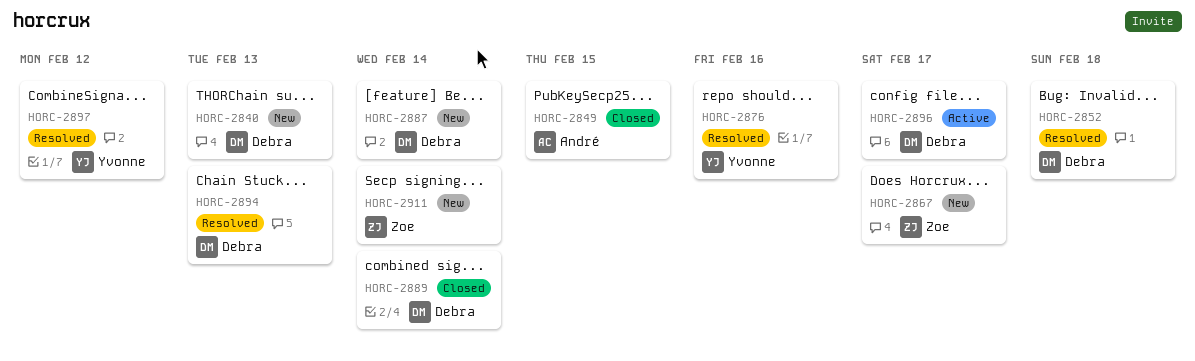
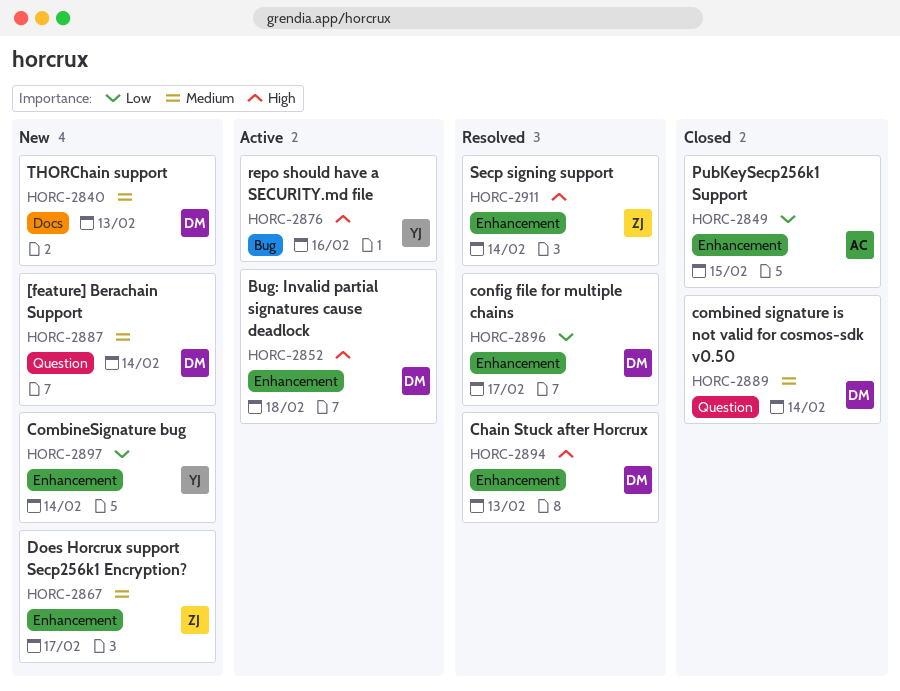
HORC-2852, status: Resolved -> Active
HORC-2876, status: Resolved -> Active
HORC-2896, status: Active -> Resolved
HORC-2897, status: Resolved -> New
HORC-2897, due: Feb 12 -> Feb 14
HORC-2911, status: New -> Resolved

